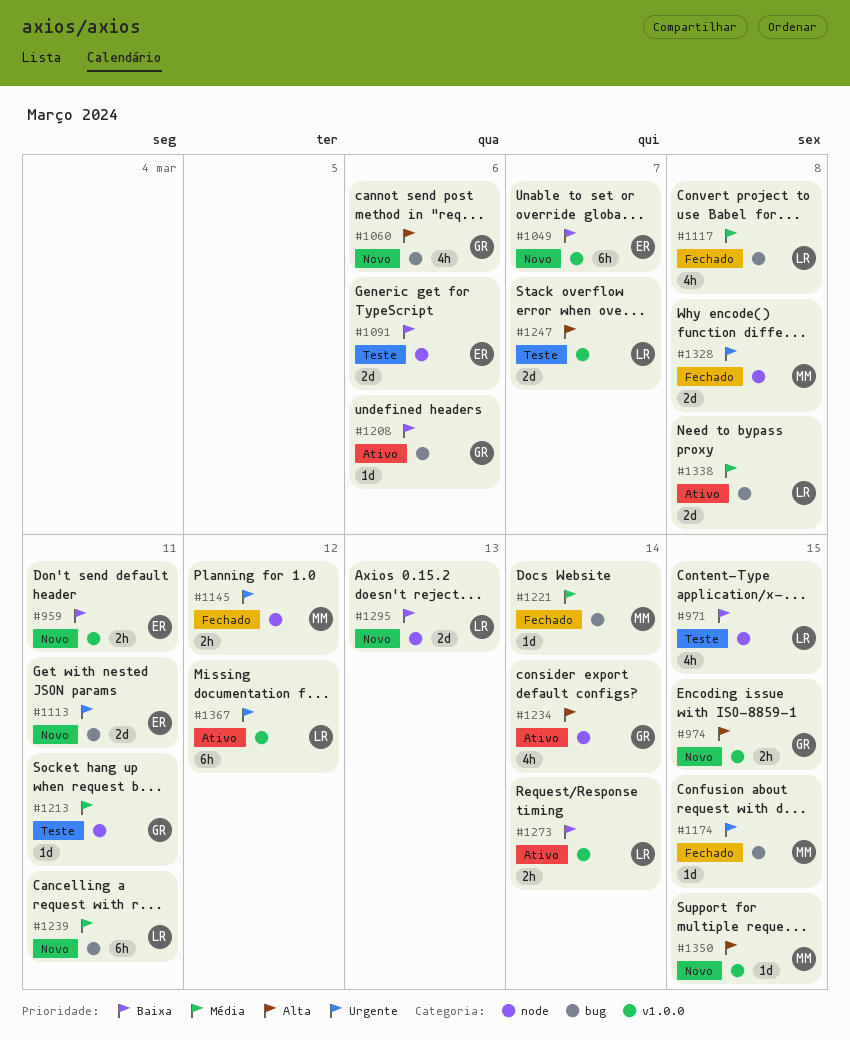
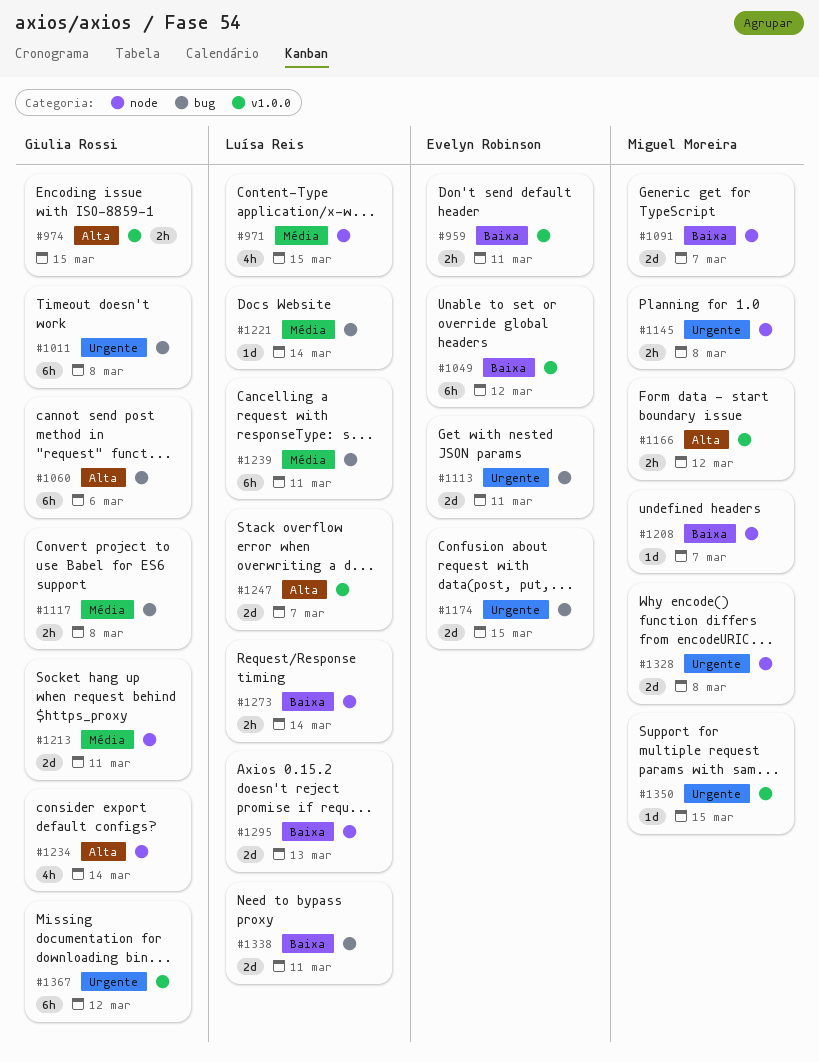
#971, priority: Baixa -> Média
#1011: none -> present
#1049, due: Mar 7 -> Mar 12
#1060, estimate: 4h -> 6h
#1091, owner: Evelyn Robinson -> Miguel Moreira
#1091, due: Mar 6 -> Mar 7
#1117, owner: Luísa Reis -> Giulia Rossi
#1117, estimate: 4h -> 2h
#1145, due: Mar 12 -> Mar 8
#1166: none -> present
#1174, owner: Miguel Moreira -> Evelyn Robinson
#1174, estimate: 1d -> 2d
#1208, owner: Giulia Rossi -> Miguel Moreira
#1208, label: bug -> node
#1208, due: Mar 6 -> Mar 7
#1213, estimate: 1d -> 2d
#1221, owner: Miguel Moreira -> Luísa Reis
#1273, label: v1.0.0 -> node
#1338, priority: Média -> Baixa
#1338, due: Mar 8 -> Mar 11
#1350, priority: Alta -> Urgente
#1367, owner: Luísa Reis -> Giulia Rossi

